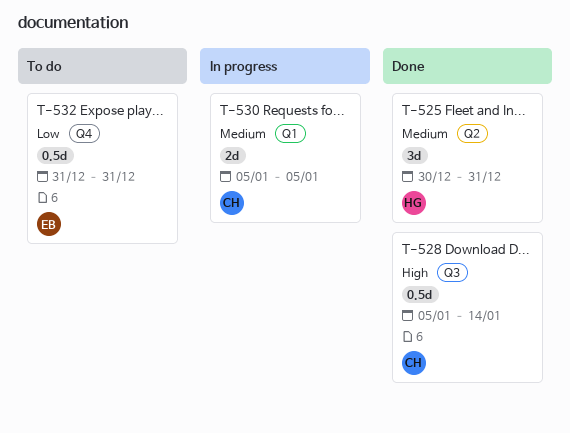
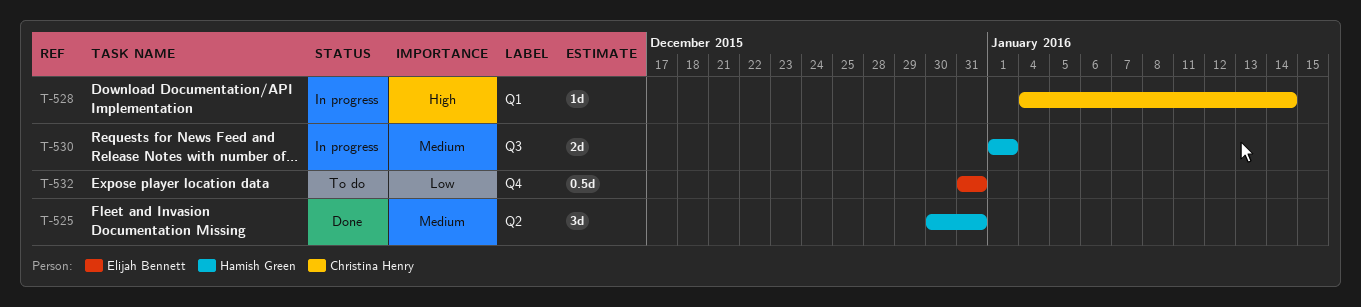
T-528, status: Done -> In progress
T-528, label: Q3 -> Q1
T-528, estimate: 0.5d -> 1d
T-528, start: Jan 5 -> Jan 4
T-530, owner: Christina Henry -> Hamish Green
T-530, label: Q1 -> Q3
T-530, start: Jan 5 -> Jan 1
T-530, due: Jan 5 -> Jan 1

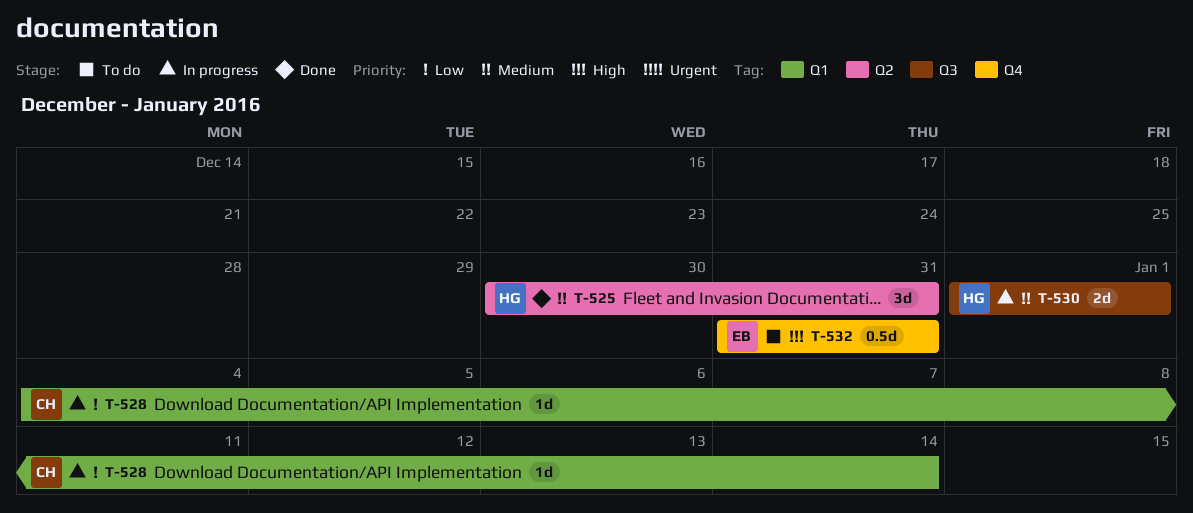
T-528, priority: High -> Low
T-532, priority: Low -> High

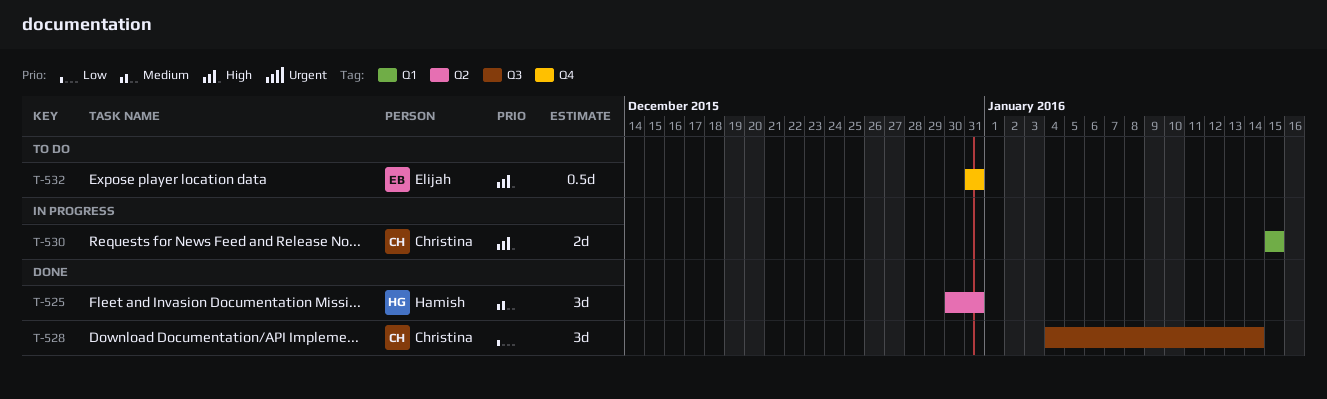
T-528, status: In progress -> Done
T-528, label: Q1 -> Q3
T-528, estimate: 1d -> 3d
T-530, owner: Hamish -> Christina
T-530, priority: Medium -> High
T-530, label: Q3 -> Q1
T-530, start: Jan 1 -> Jan 15
T-530, due: Jan 1 -> Jan 15

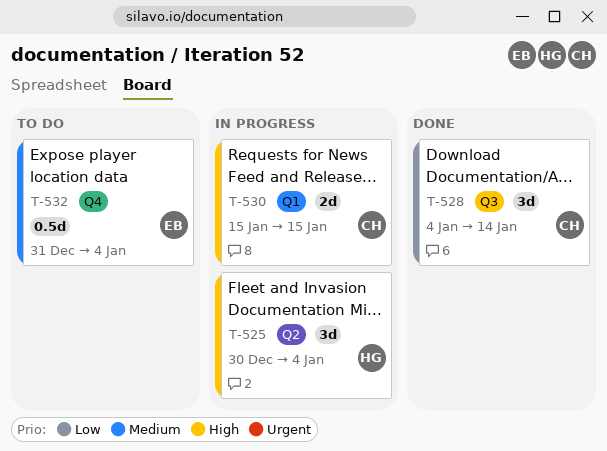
T-525, status: Done -> In progress
T-525, priority: Medium -> High
T-525, due: Dec 31 -> Jan 4
T-532, priority: High -> Medium
T-532, due: Dec 31 -> Jan 4

